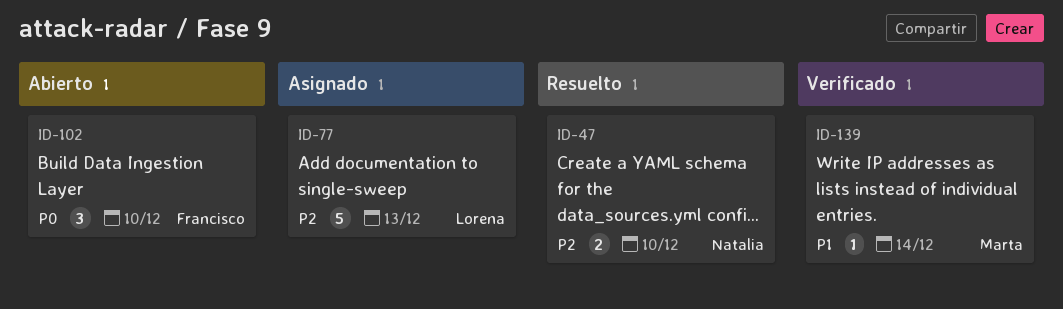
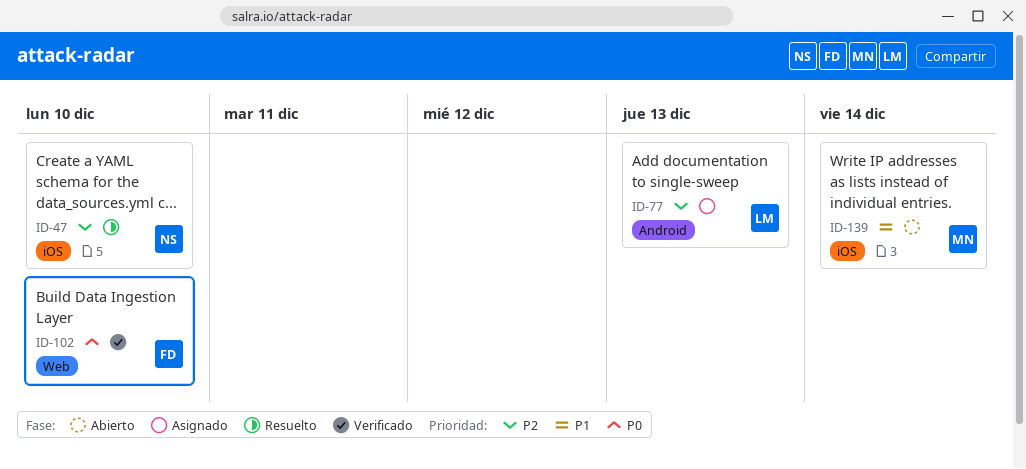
ID-102, status: Abierto -> Verificado
ID-139, status: Verificado -> Abierto

